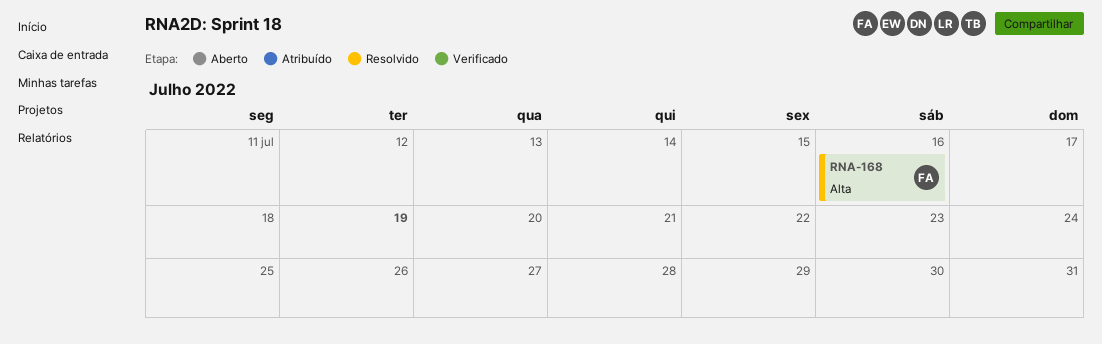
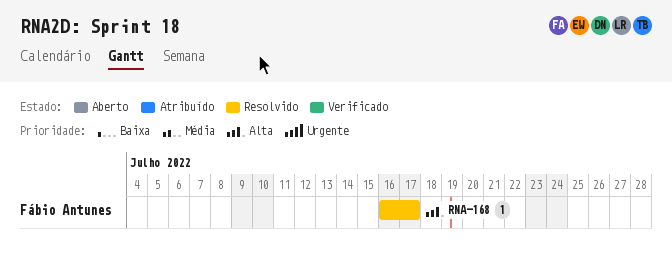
RNA-168, due: Jul 16 -> Jul 17

